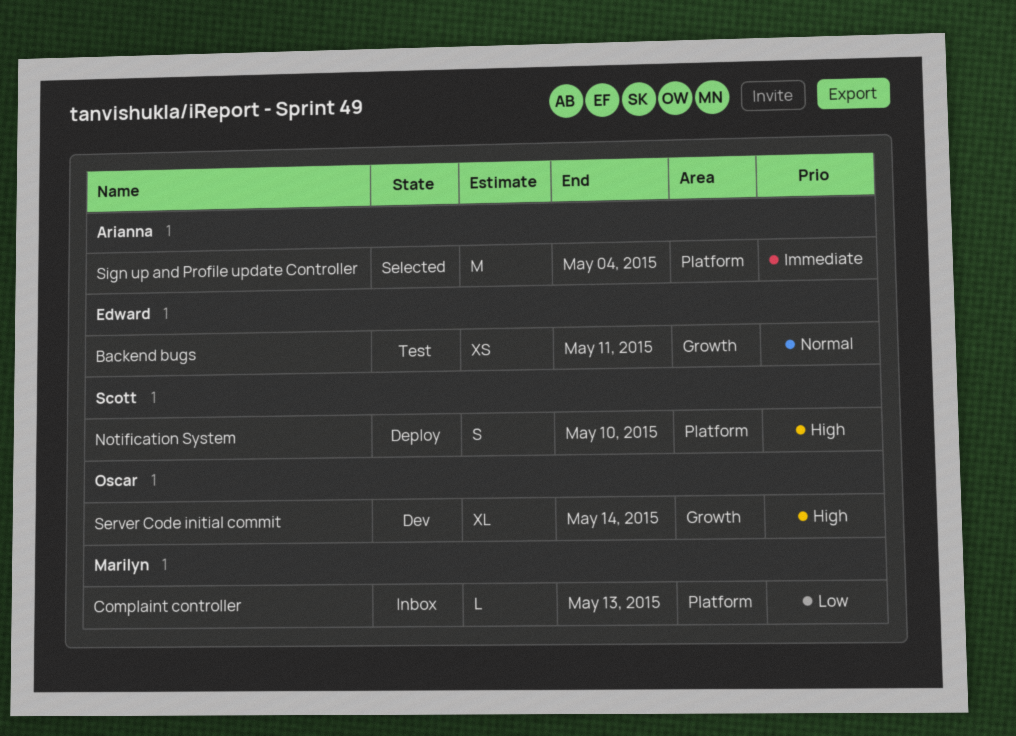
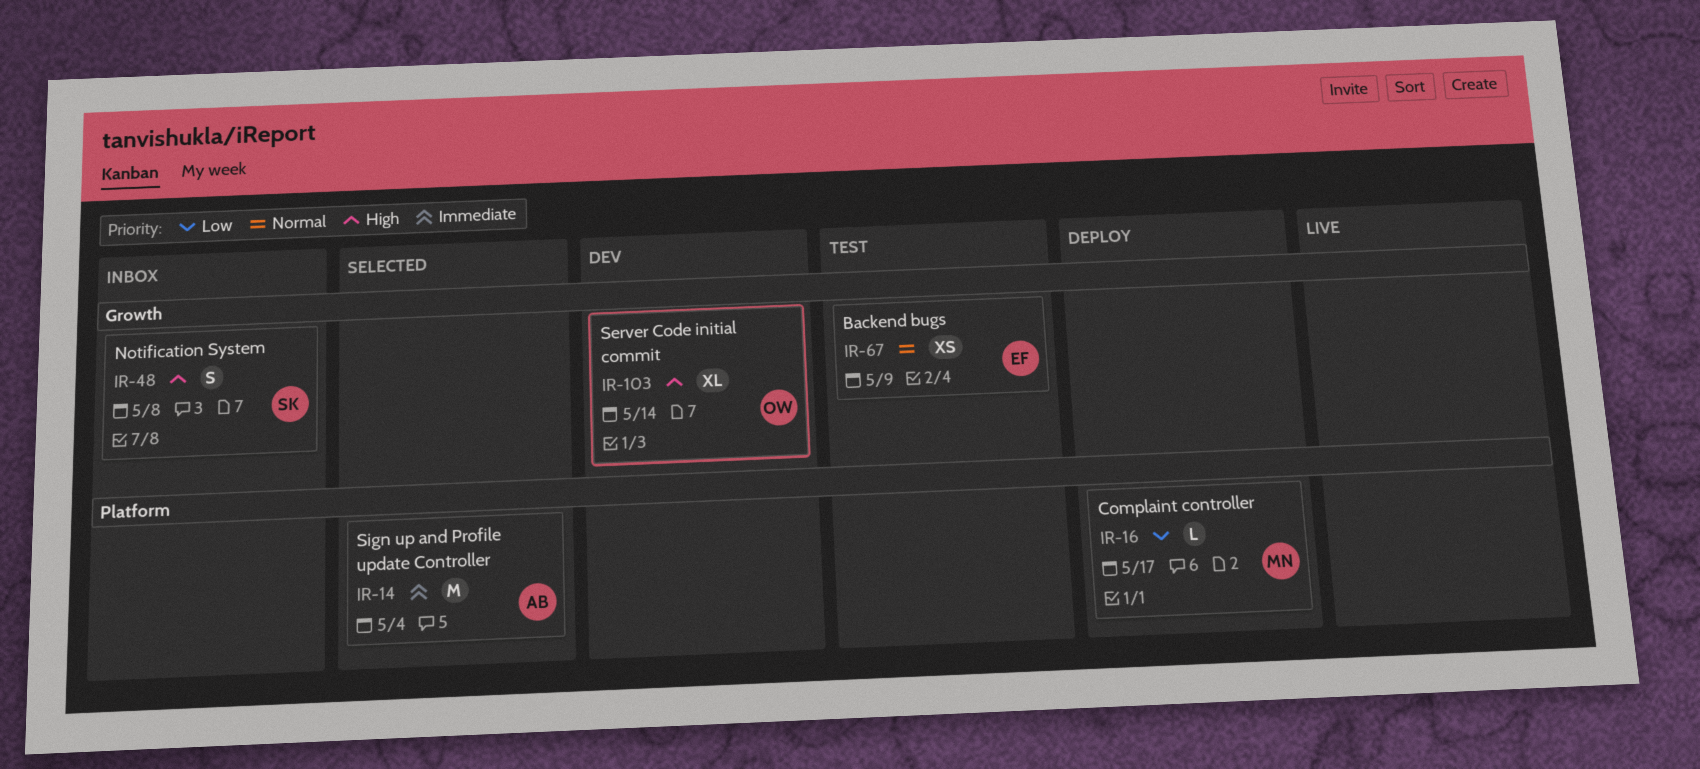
Backend bugs, due: May 11 -> May 9
Complaint controller, status: Inbox -> Deploy
Complaint controller, due: May 13 -> May 17
Notification System, status: Deploy -> Inbox
Notification System, label: Platform -> Growth
Notification System, due: May 10 -> May 8

